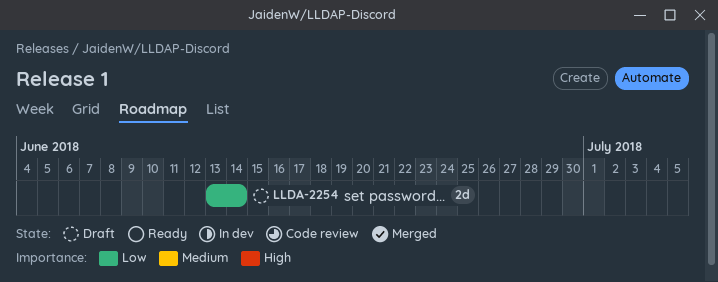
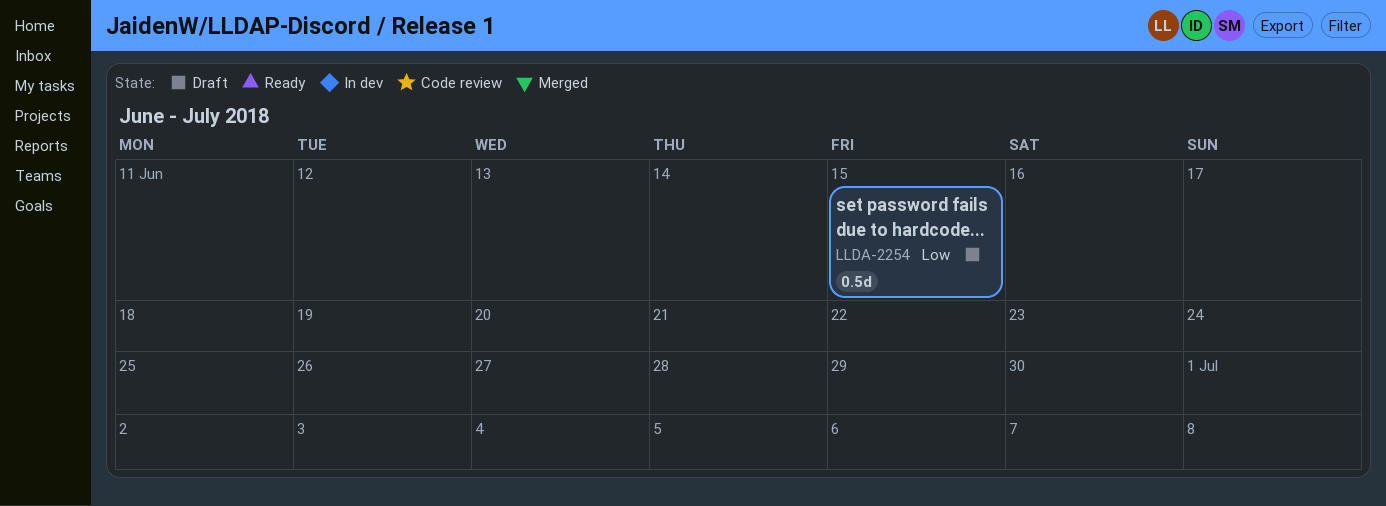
LLDA-2254, estimate: 2d -> 0.5d
LLDA-2254, due: Jun 14 -> Jun 15

